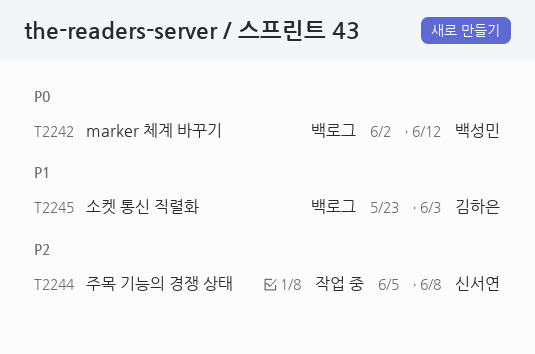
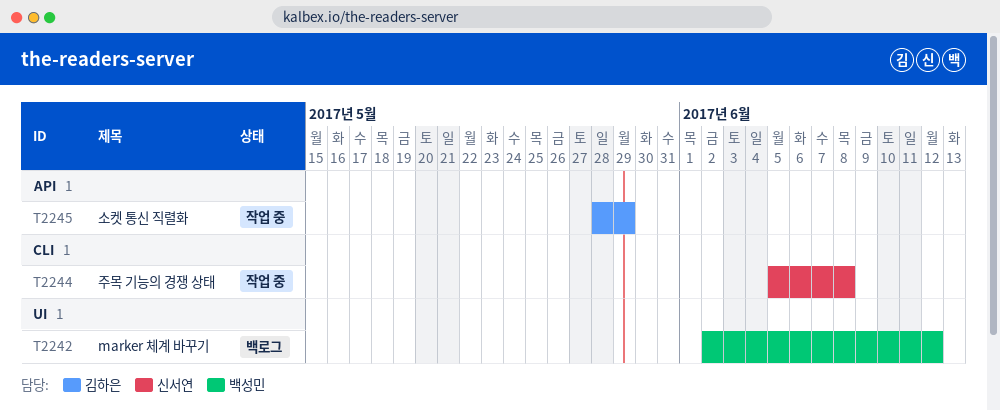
T2245, status: 백로그 -> 작업 중
T2245, start: May 23 -> May 28
T2245, due: Jun 3 -> May 29

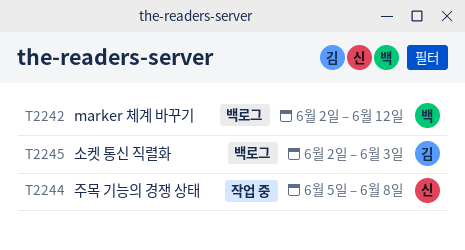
T2245, status: 작업 중 -> 백로그
T2245, start: May 28 -> Jun 2
T2245, due: May 29 -> Jun 3

